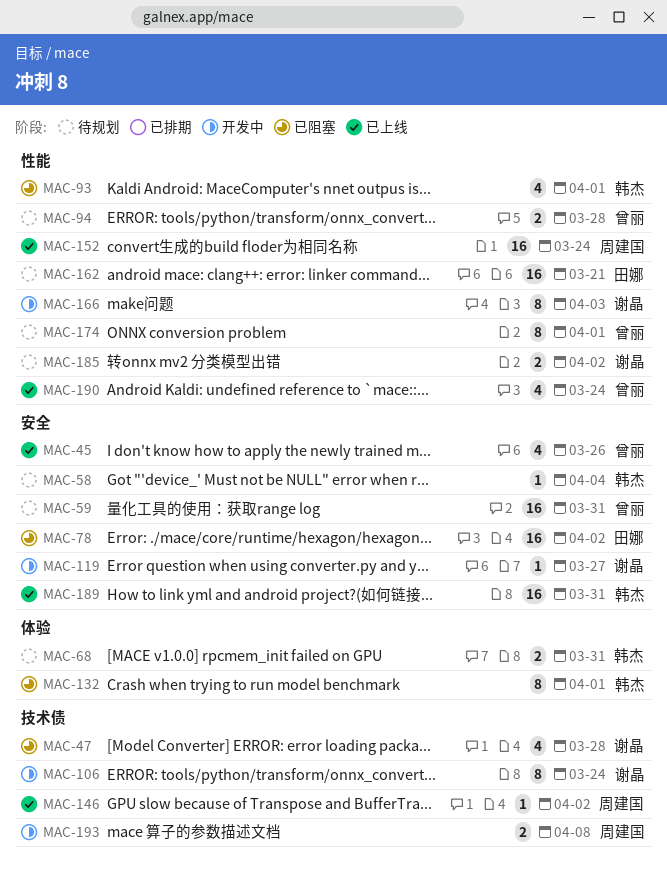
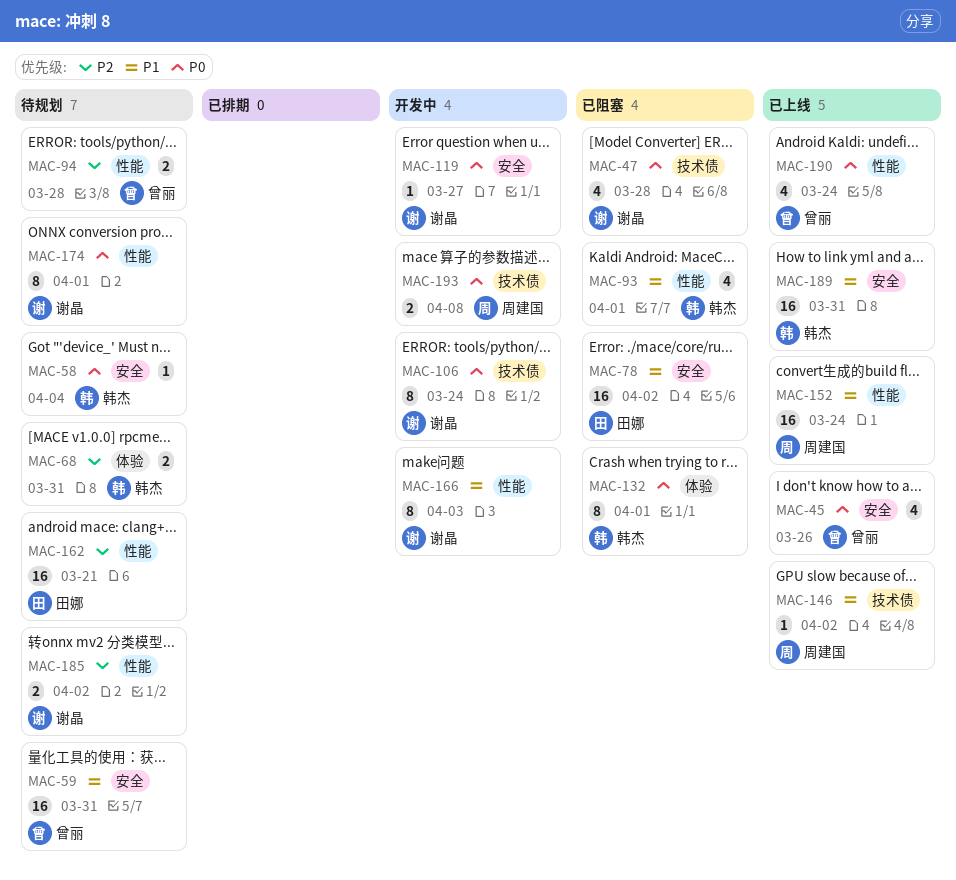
MAC-174, owner: 曾丽 -> 谢晶

